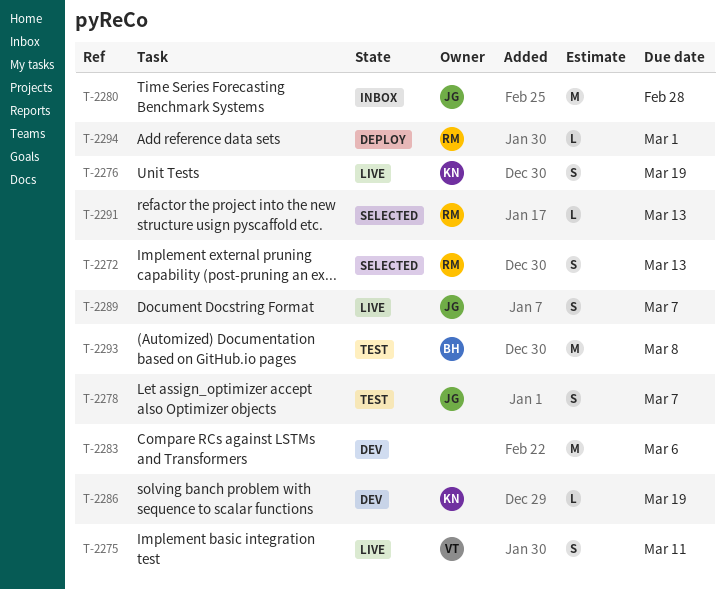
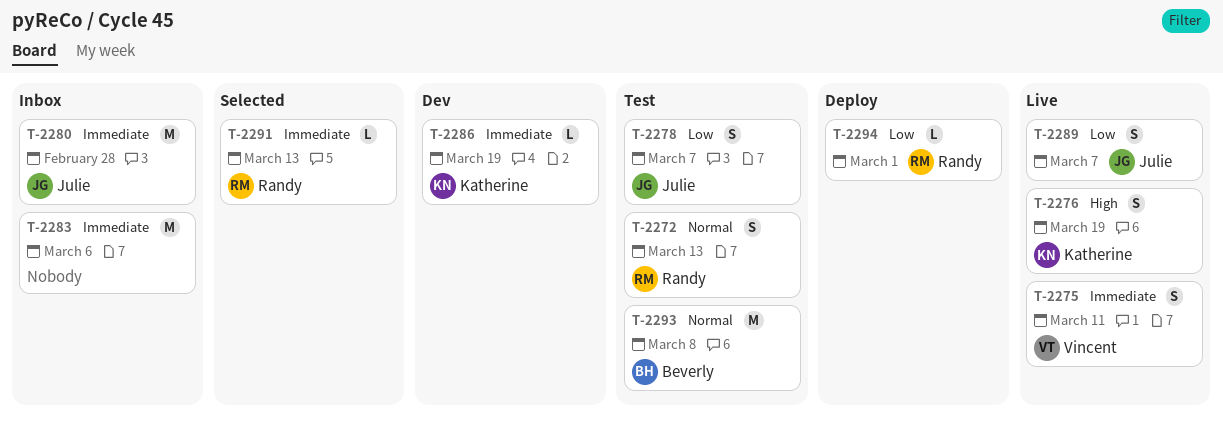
T-2272, status: Selected -> Test
T-2283, status: Dev -> Inbox

